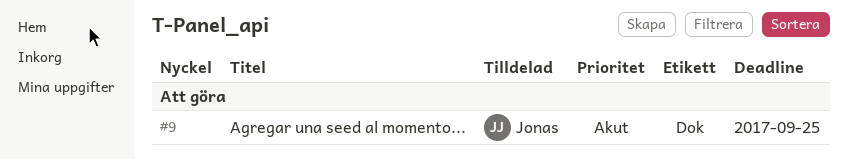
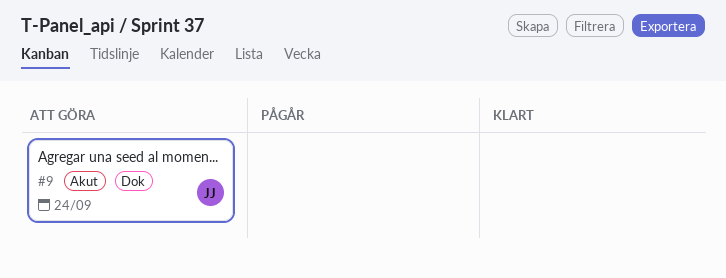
#9, due: Sep 25 -> Sep 24

